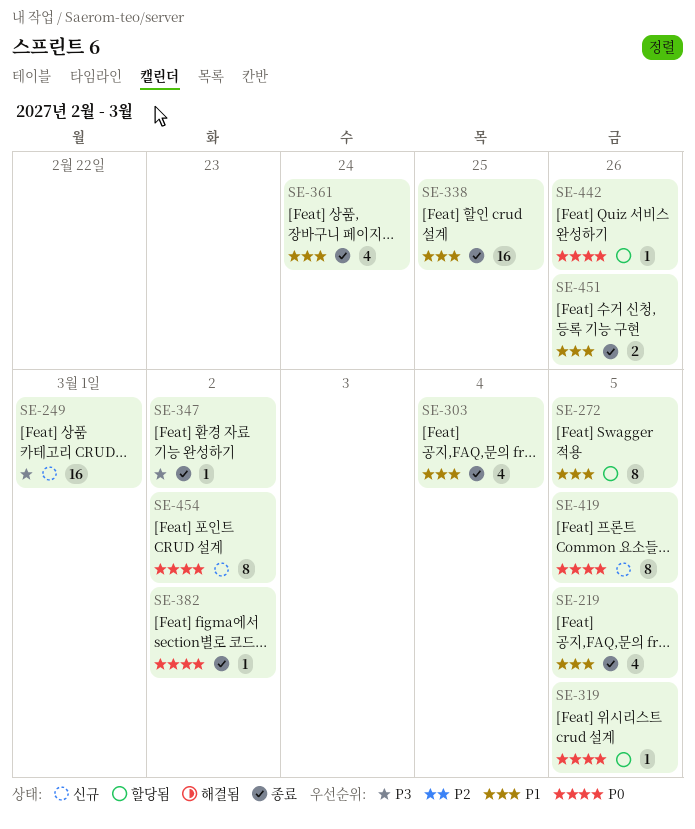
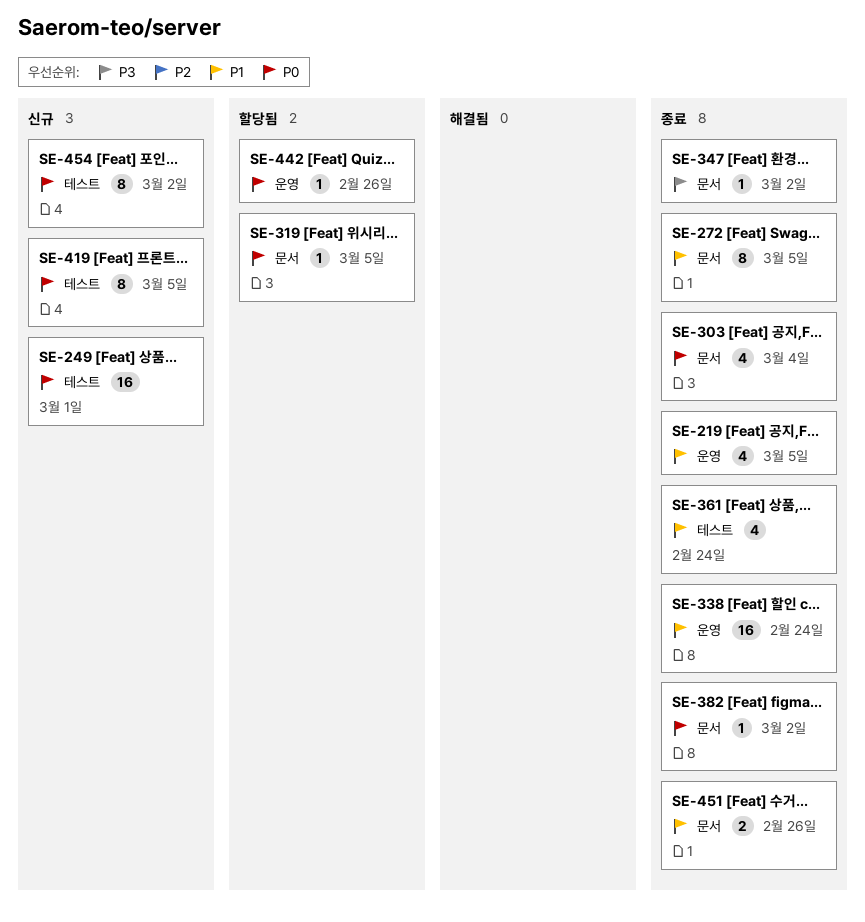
SE-249, priority: P3 -> P0
SE-272, status: 할당됨 -> 종료
SE-303, priority: P1 -> P0
SE-338, due: Feb 25 -> Feb 24

